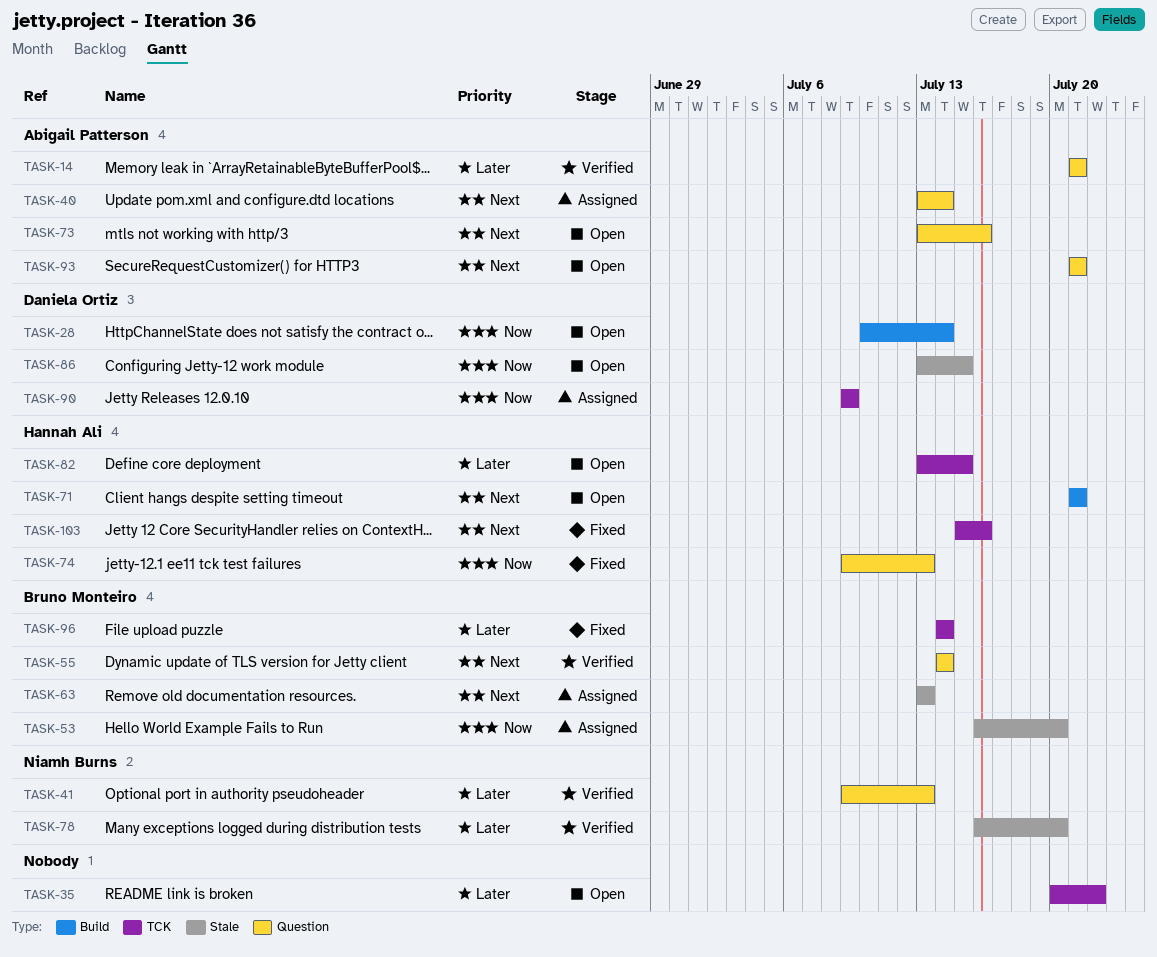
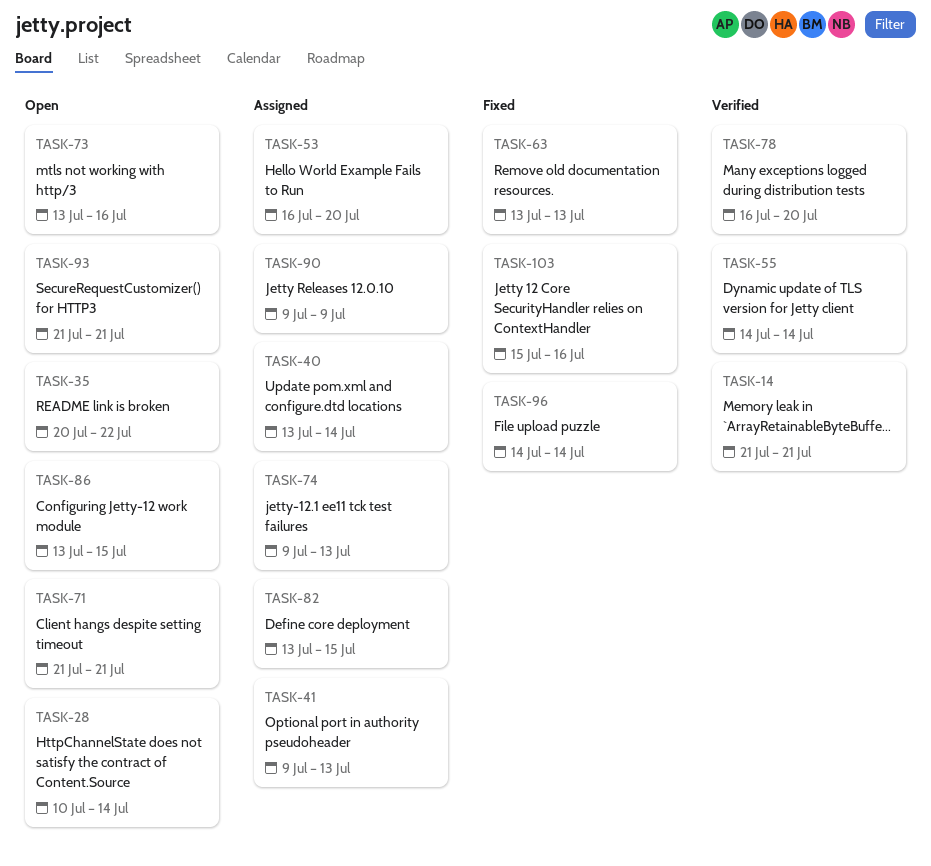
TASK-41, status: Verified -> Assigned
TASK-63, status: Assigned -> Fixed
TASK-74, status: Fixed -> Assigned
TASK-82, status: Open -> Assigned

